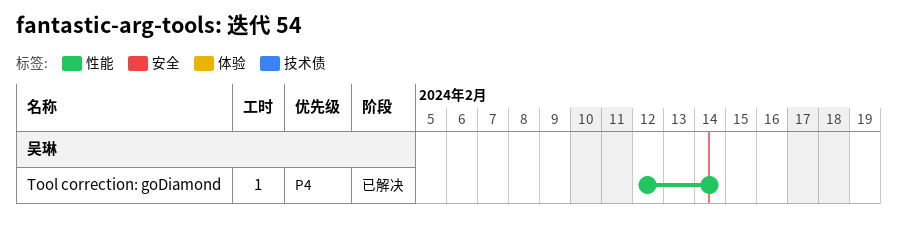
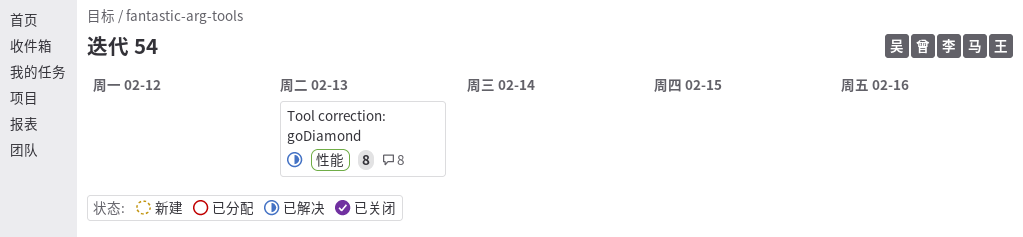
Tool correction: goDiamond, estimate: 1 -> 8
Tool correction: goDiamond, due: Feb 14 -> Feb 13

